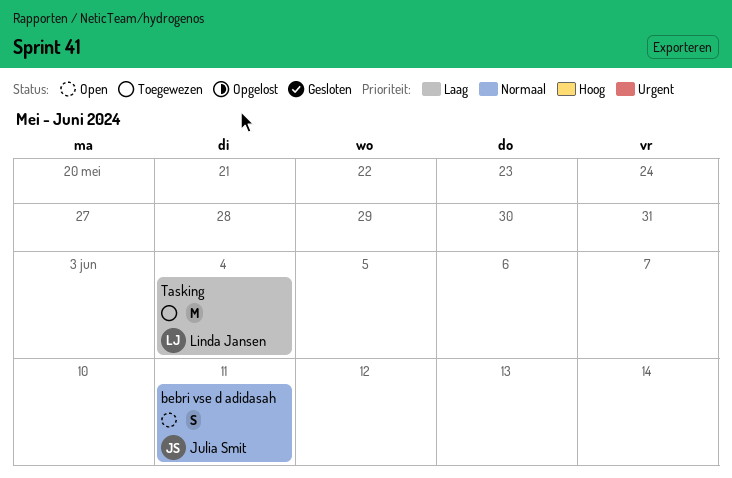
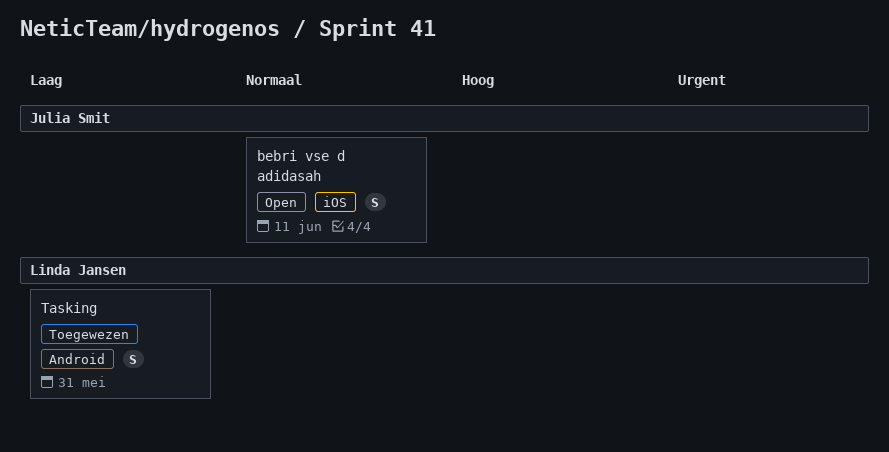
Tasking, estimate: M -> S
Tasking, due: Jun 4 -> May 31

